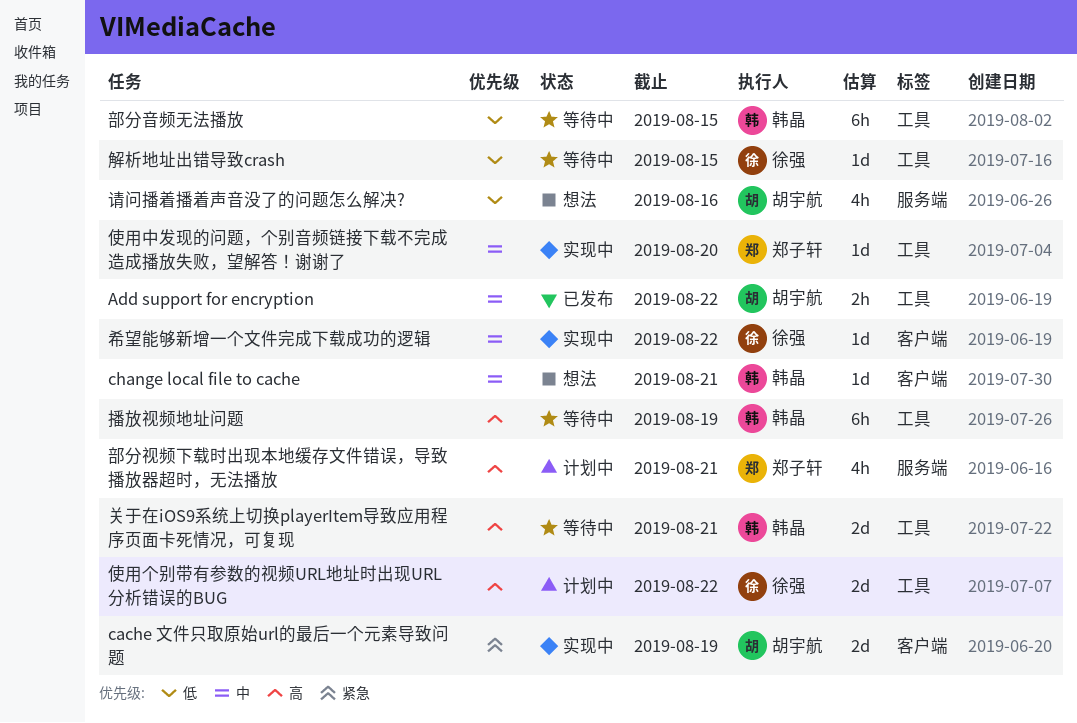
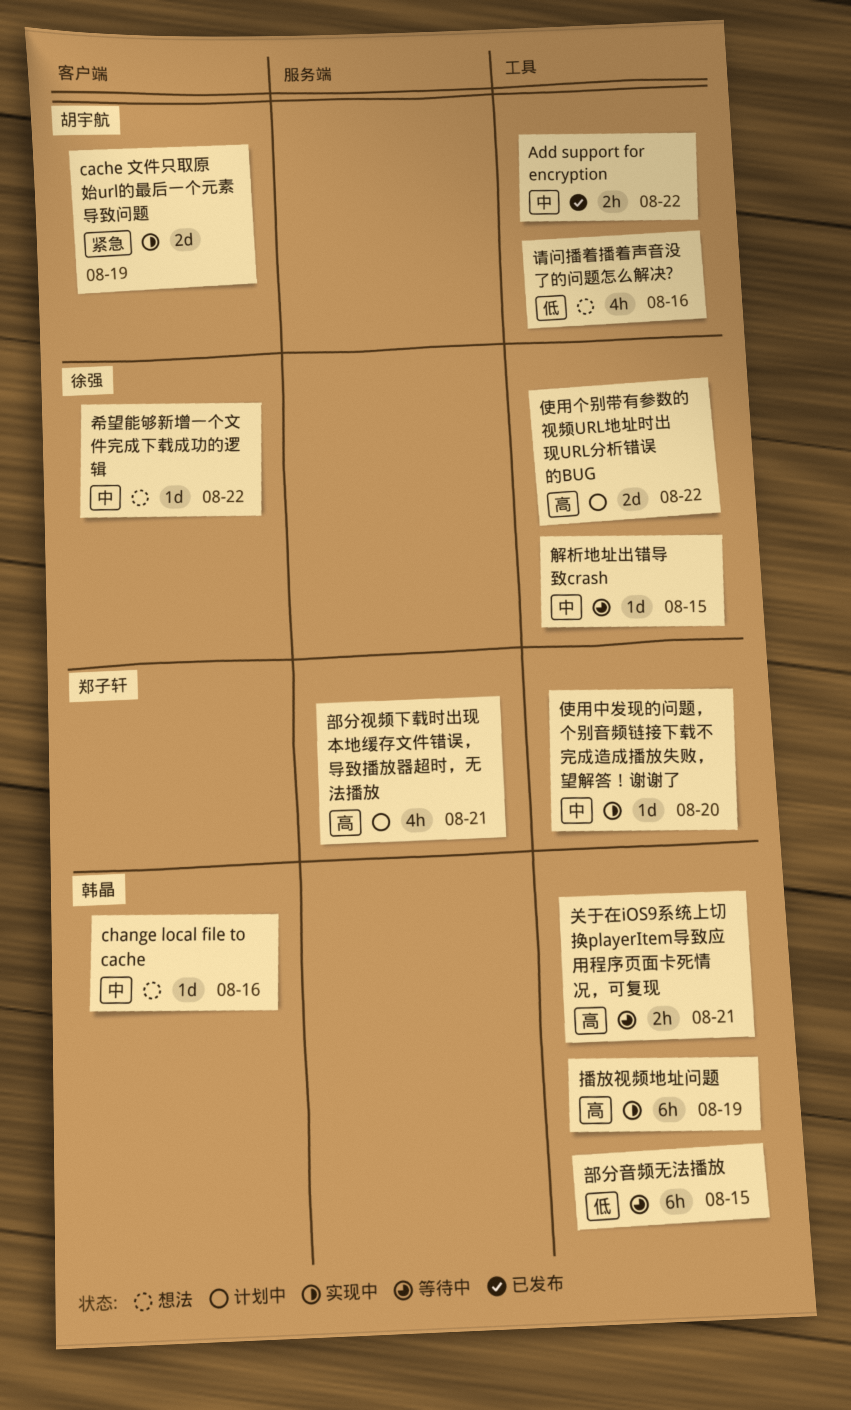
change local file to cache, due: Aug 21 -> Aug 16
关于在iOS9系统上切换playerItem导致应用程序页面卡死情况，可复现, estimate: 2d -> 2h
希望能够新增一个文件完成下载成功的逻辑, status: 实现中 -> 想法
播放视频地址问题, status: 等待中 -> 实现中
解析地址出错导致crash, priority: 低 -> 中
请问播着播着声音没了的问题怎么解决?, label: 服务端 -> 工具

